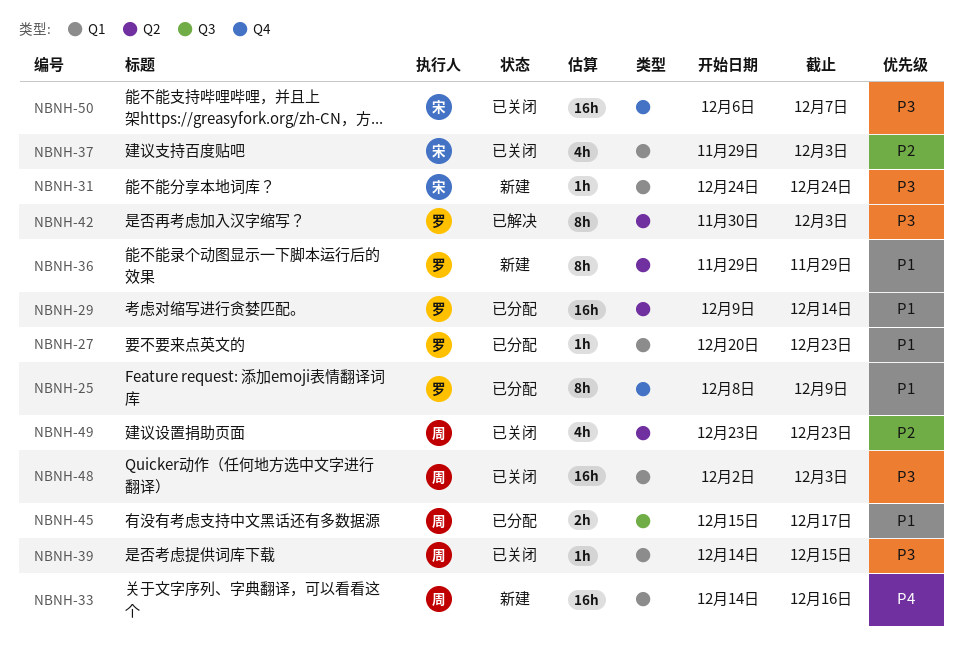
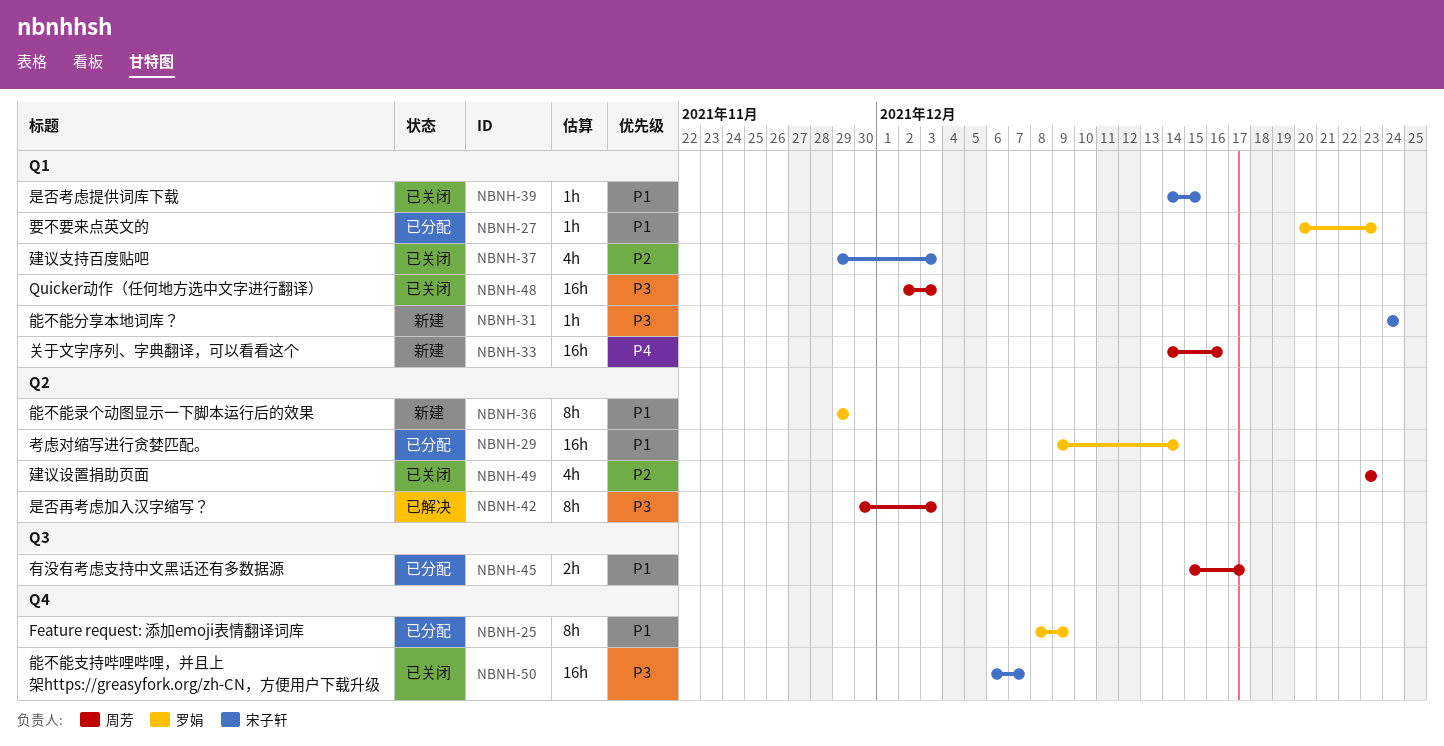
NBNH-39, owner: 周芳 -> 宋子轩
NBNH-39, priority: P3 -> P1
NBNH-42, owner: 罗娟 -> 周芳

